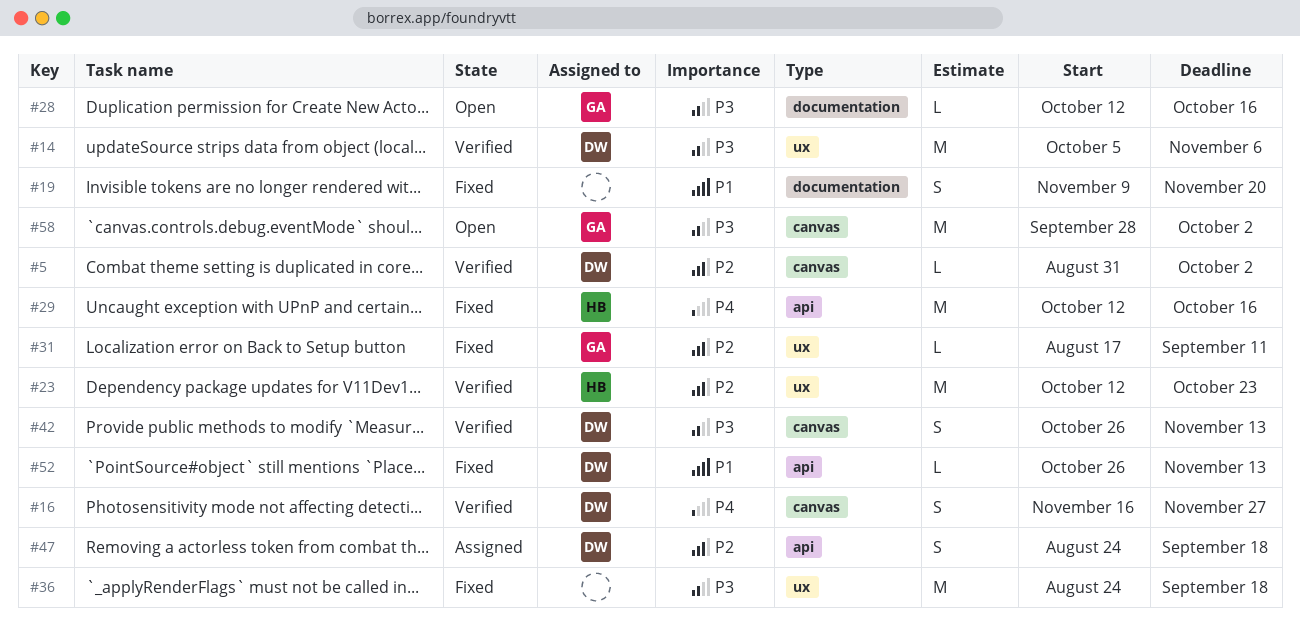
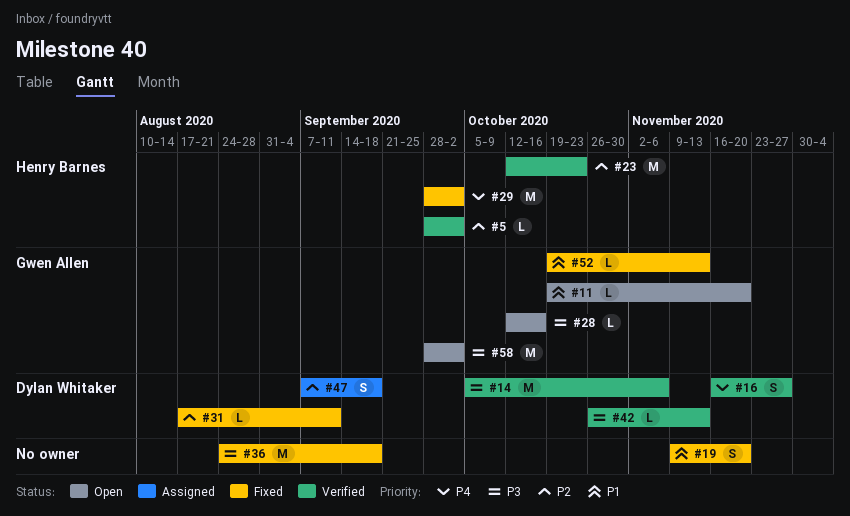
#5, owner: Dylan Whitaker -> Henry Barnes
#5, start: Aug 31 -> Sep 28
#11: none -> present
#29, start: Oct 12 -> Sep 28
#29, due: Oct 16 -> Oct 2
#31, owner: Gwen Allen -> Dylan Whitaker
#42, estimate: S -> L
#47, start: Aug 24 -> Sep 7
#52, owner: Dylan Whitaker -> Gwen Allen
#52, start: Oct 26 -> Oct 19

